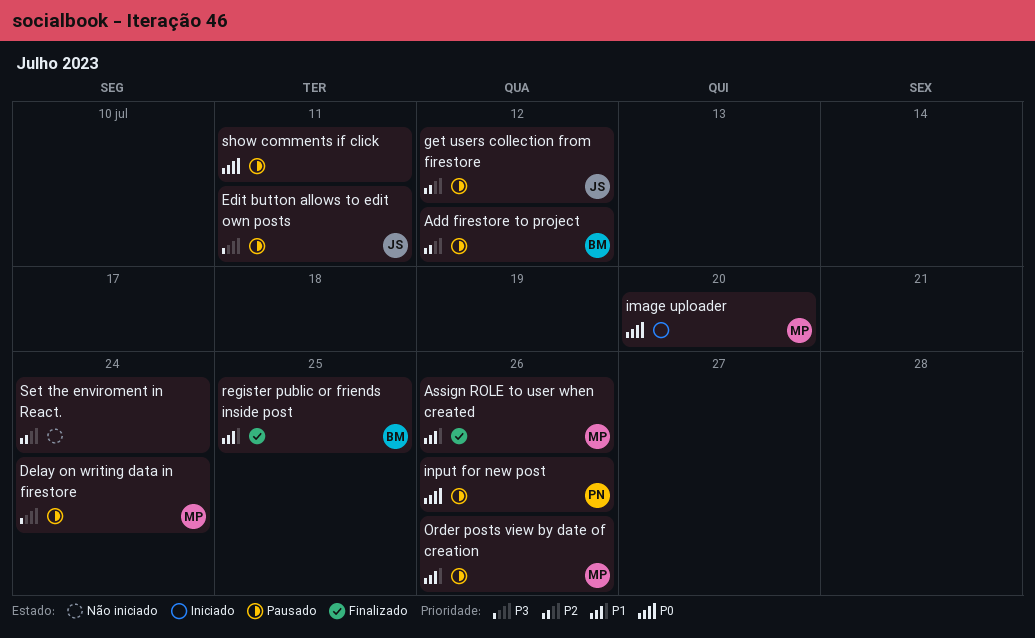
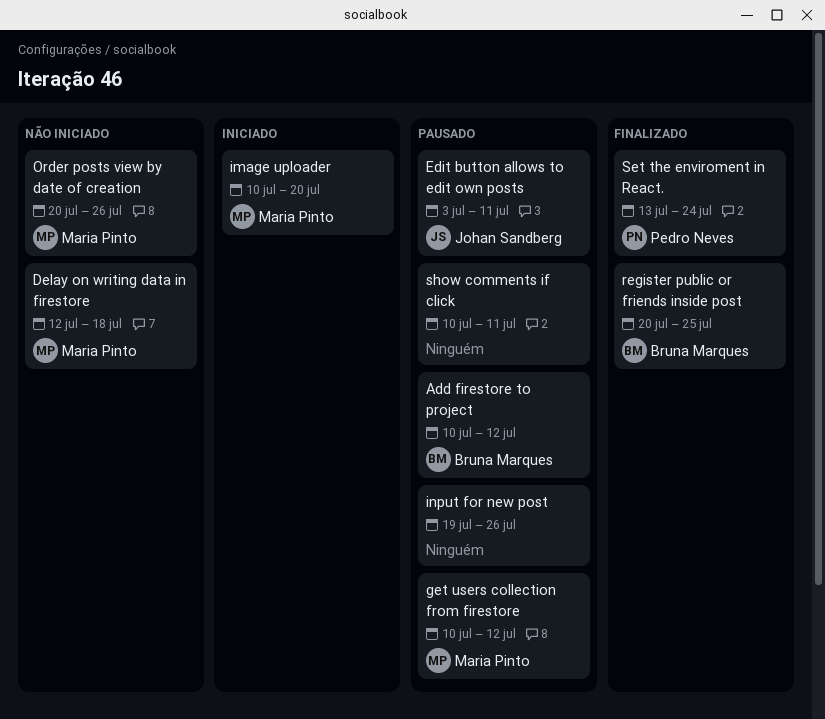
Assign ROLE to user when created: present -> none
Delay on writing data in firestore, status: Pausado -> Não iniciado
Delay on writing data in firestore, due: Jul 24 -> Jul 18
get users collection from firestore, owner: Johan Sandberg -> Maria Pinto
input for new post, owner: Pedro Neves -> none
Order posts view by date of creation, status: Pausado -> Não iniciado
Set the enviroment in React., status: Não iniciado -> Finalizado
Set the enviroment in React., owner: none -> Pedro Neves

